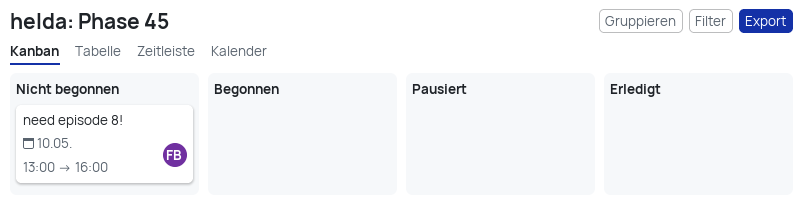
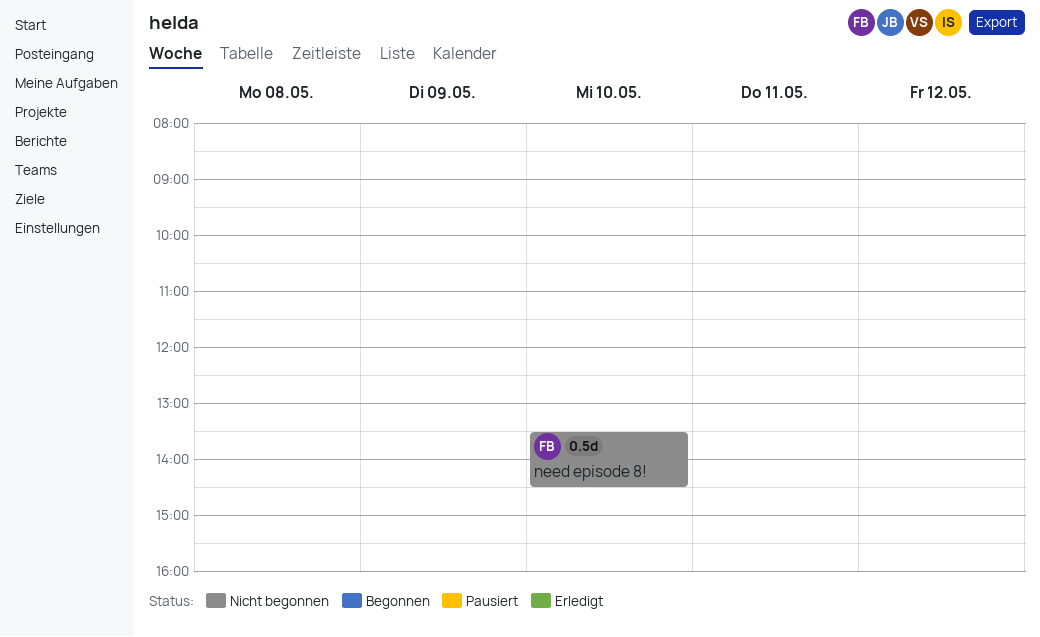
need episode 8!, begins: 13:00 -> 13:30
need episode 8!, ends: 16:00 -> 14:30

